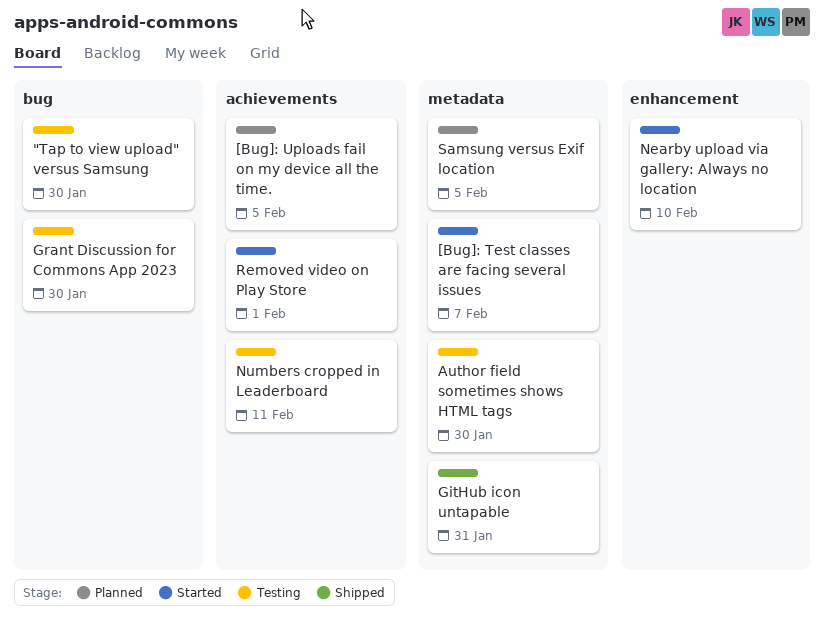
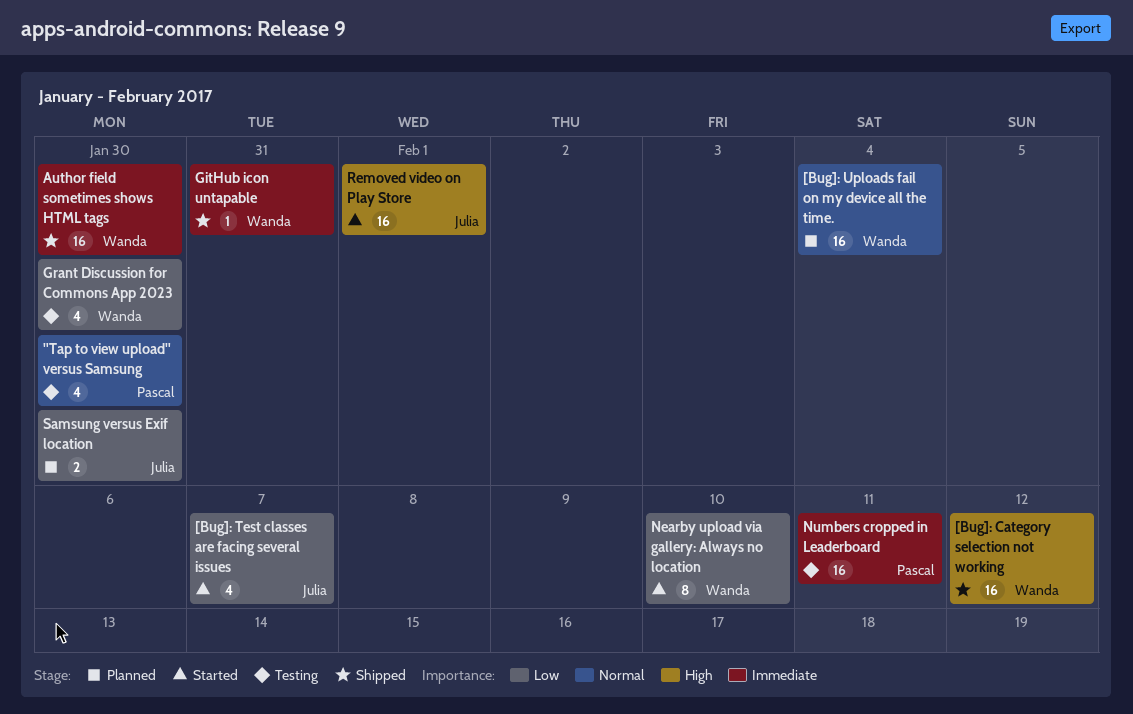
[Bug]: Category selection not working: none -> present
[Bug]: Uploads fail on my device all the time., due: Feb 5 -> Feb 4
Author field sometimes shows HTML tags, status: Testing -> Shipped
Samsung versus Exif location, due: Feb 5 -> Jan 30

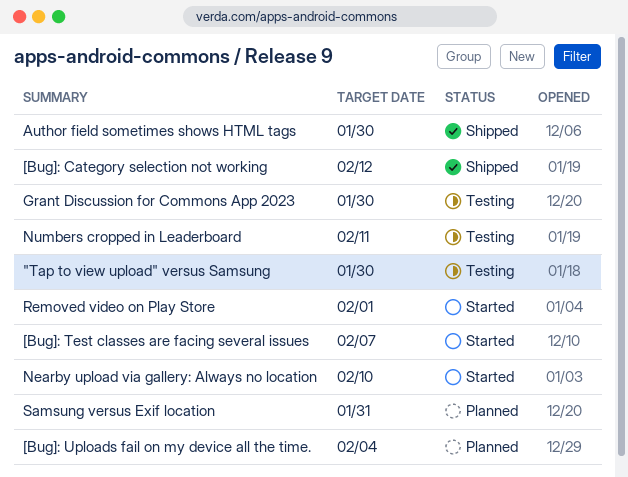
GitHub icon untapable: present -> none
Samsung versus Exif location, due: Jan 30 -> Jan 31

